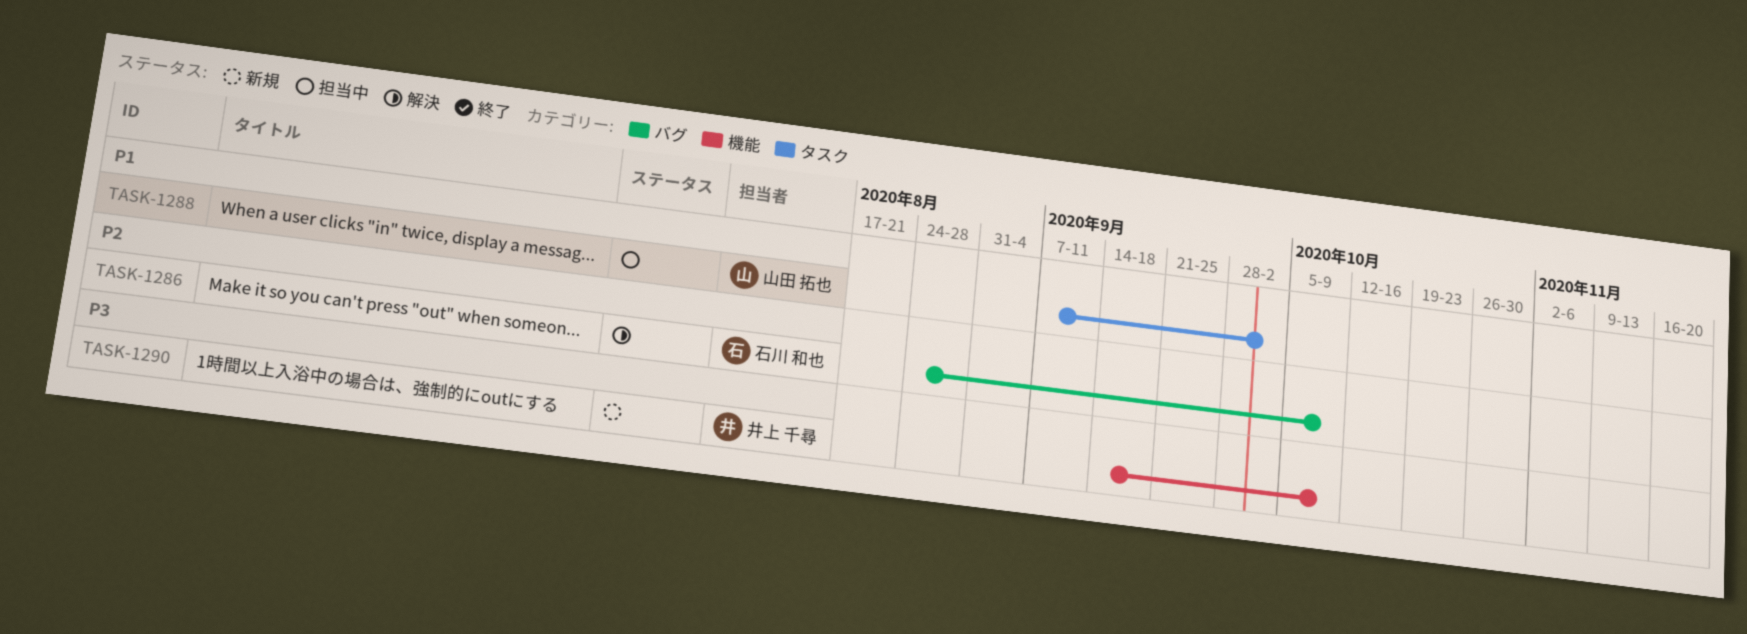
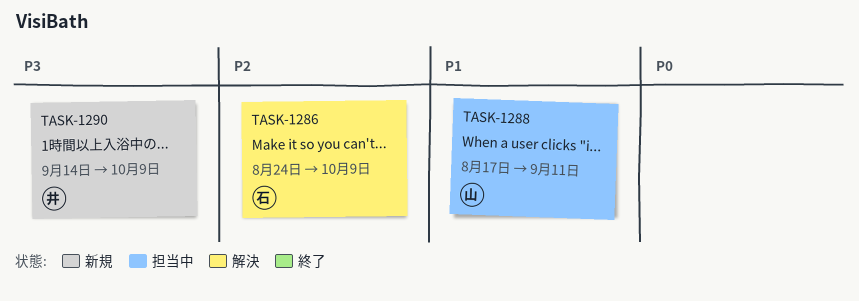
TASK-1288, start: Sep 7 -> Aug 17
TASK-1288, due: Oct 2 -> Sep 11

